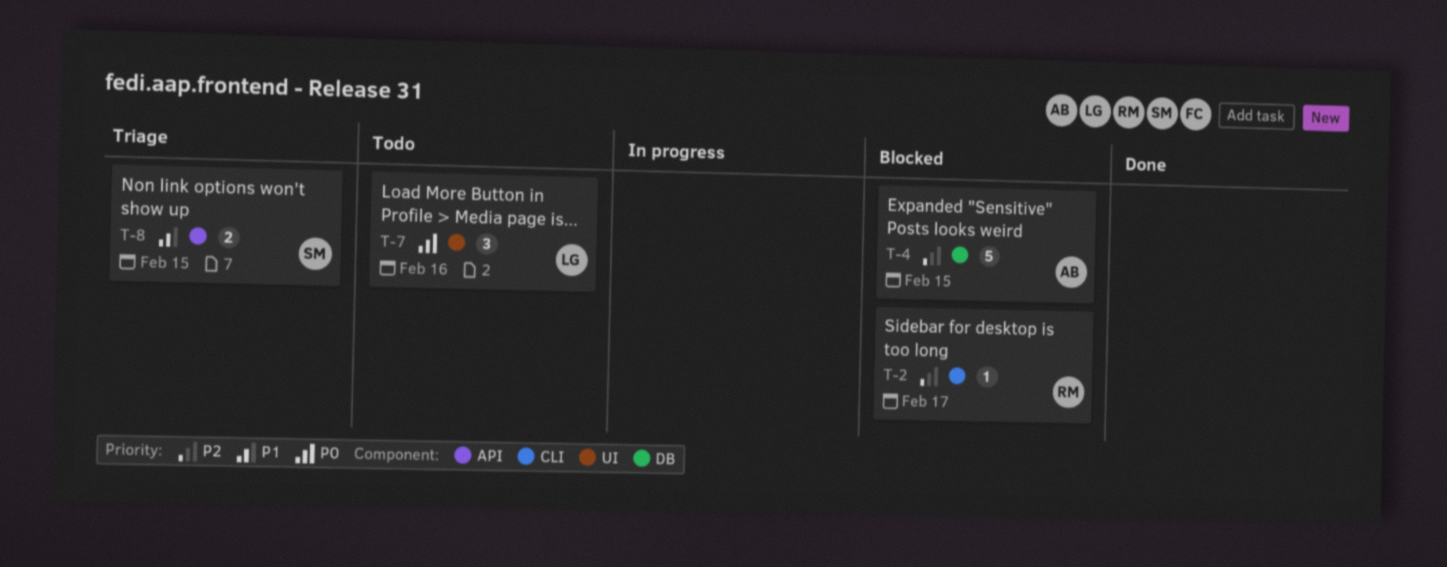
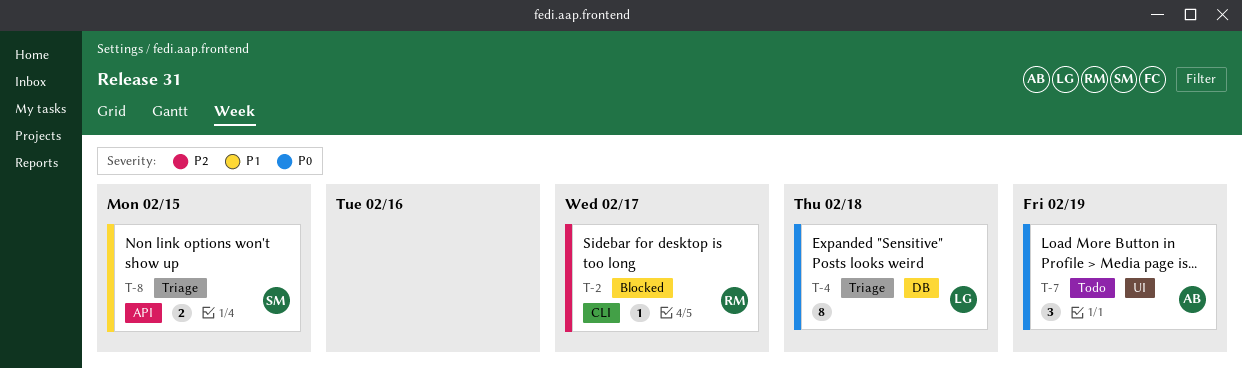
T-4, status: Blocked -> Triage
T-4, owner: AB -> LG
T-4, priority: P2 -> P0
T-4, estimate: 5 -> 8
T-4, due: Feb 15 -> Feb 18
T-7, owner: LG -> AB
T-7, due: Feb 16 -> Feb 19

